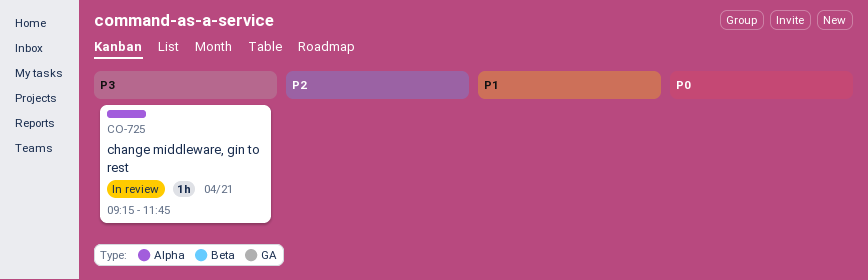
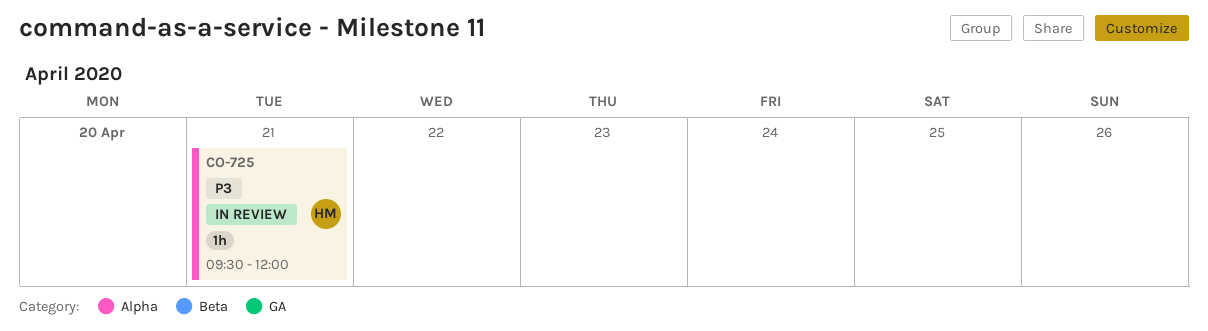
CO-725, begins: 09:15 -> 09:30
CO-725, ends: 11:45 -> 12:00

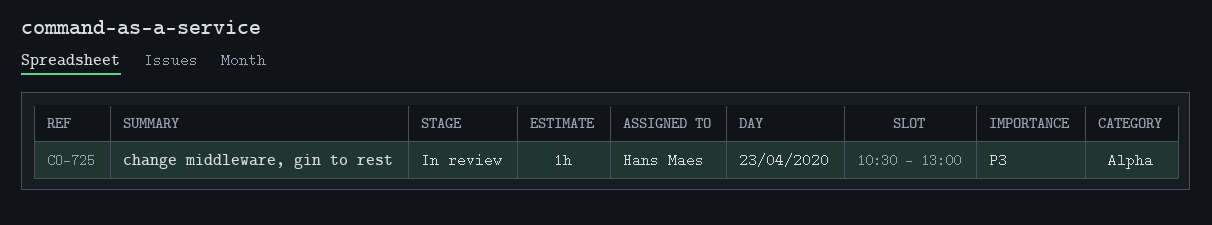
CO-725, day: Apr 21 -> Apr 23
CO-725, begins: 09:30 -> 10:30
CO-725, ends: 12:00 -> 13:00

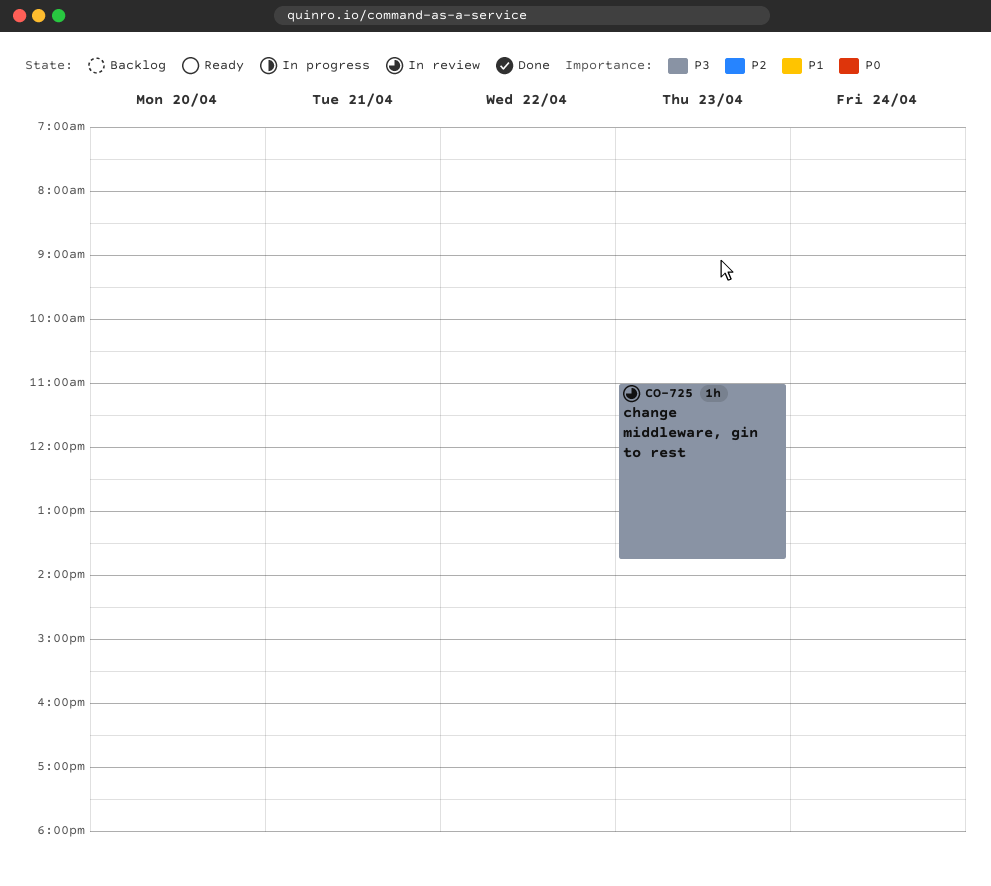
CO-725, begins: 10:30 -> 11:00
CO-725, ends: 13:00 -> 13:45

